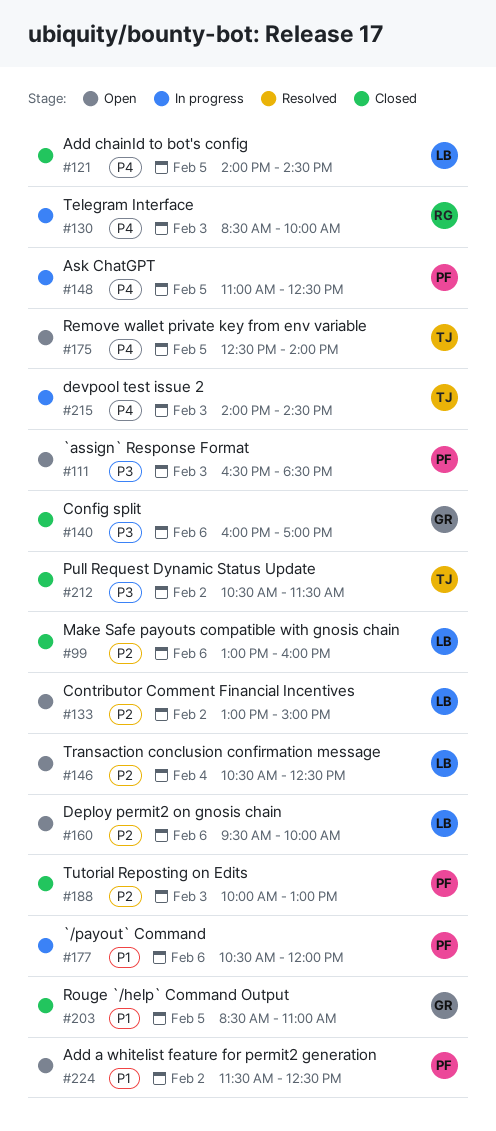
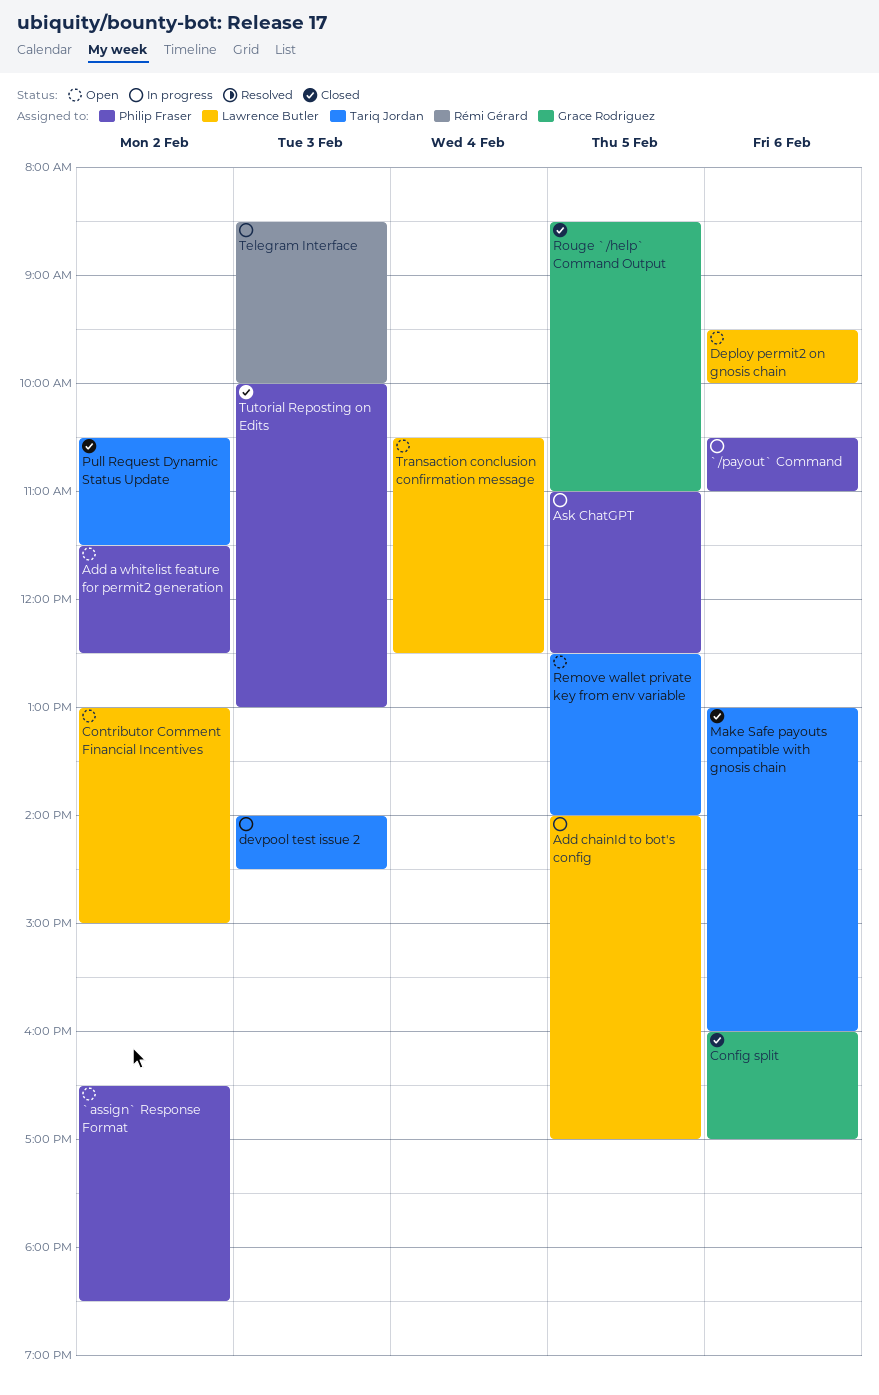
`/payout` Command, ends: 12:00 -> 11:00
`assign` Response Format, day: Feb 3 -> Feb 2
Add chainId to bot's config, status: Closed -> In progress
Add chainId to bot's config, ends: 14:30 -> 17:00
Make Safe payouts compatible with gnosis chain, owner: Lawrence Butler -> Tariq Jordan

